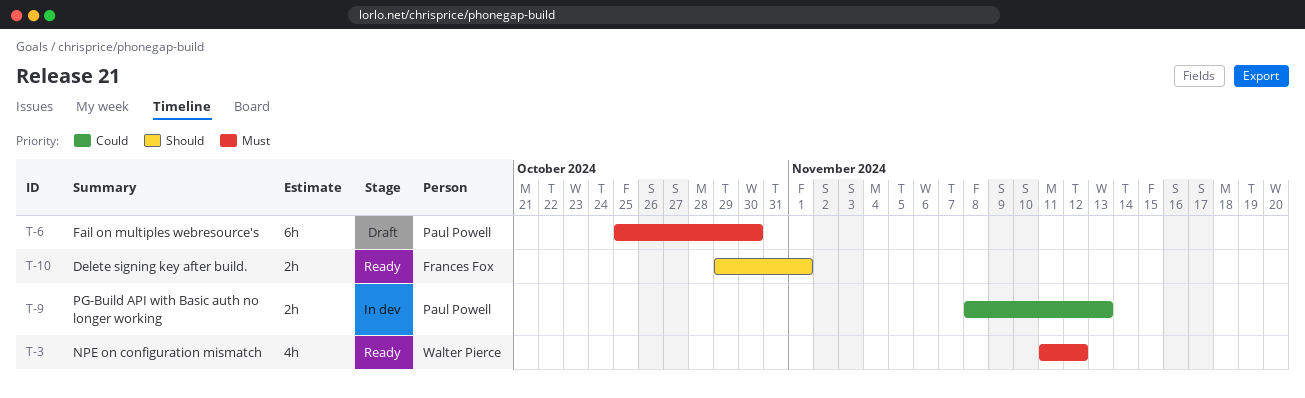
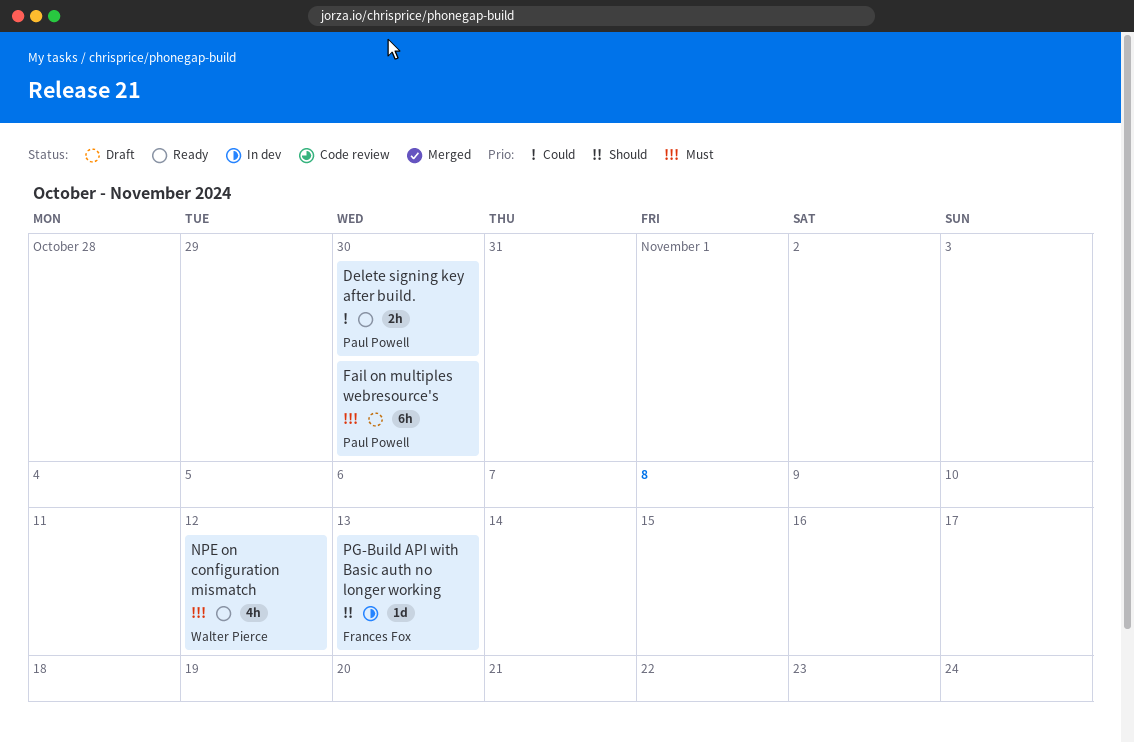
Delete signing key after build., owner: Frances Fox -> Paul Powell
Delete signing key after build., priority: Should -> Could
Delete signing key after build., due: Nov 1 -> Oct 30
PG-Build API with Basic auth no longer working, owner: Paul Powell -> Frances Fox
PG-Build API with Basic auth no longer working, priority: Could -> Should
PG-Build API with Basic auth no longer working, estimate: 2h -> 1d

